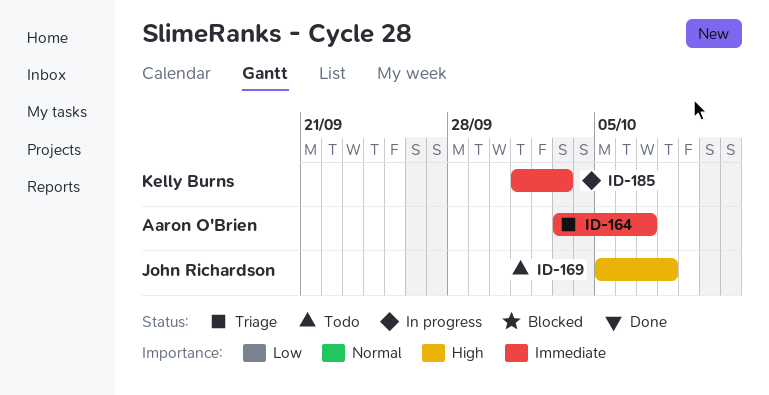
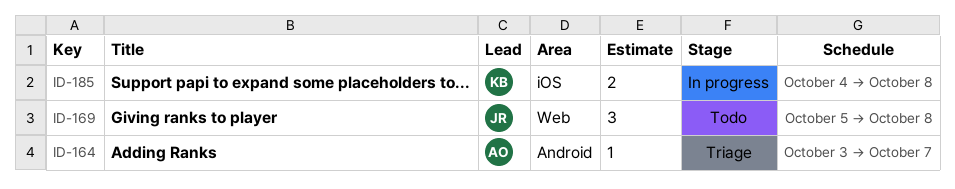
ID-185, start: Oct 1 -> Oct 4
ID-185, due: Oct 3 -> Oct 8

